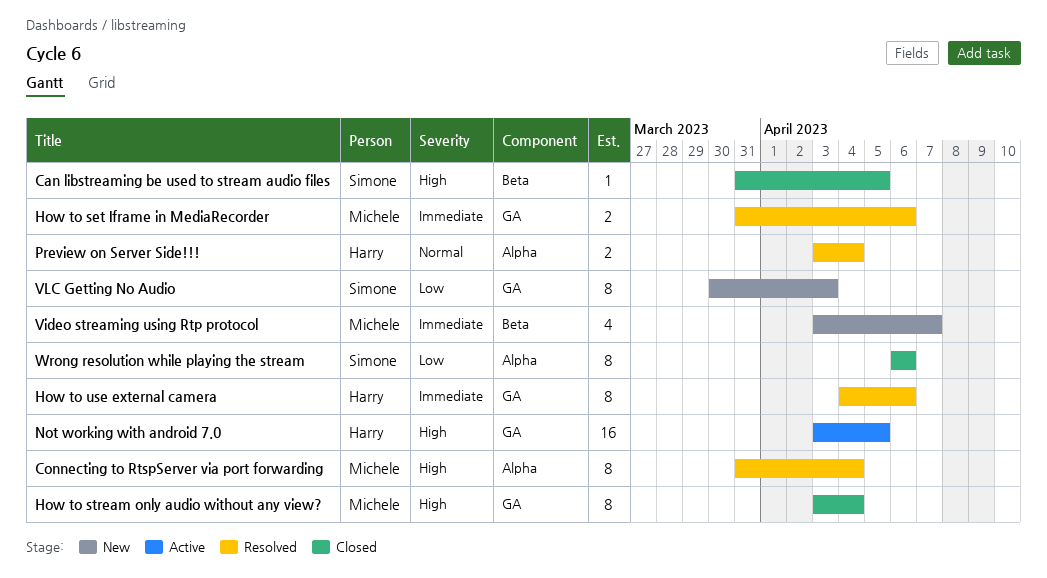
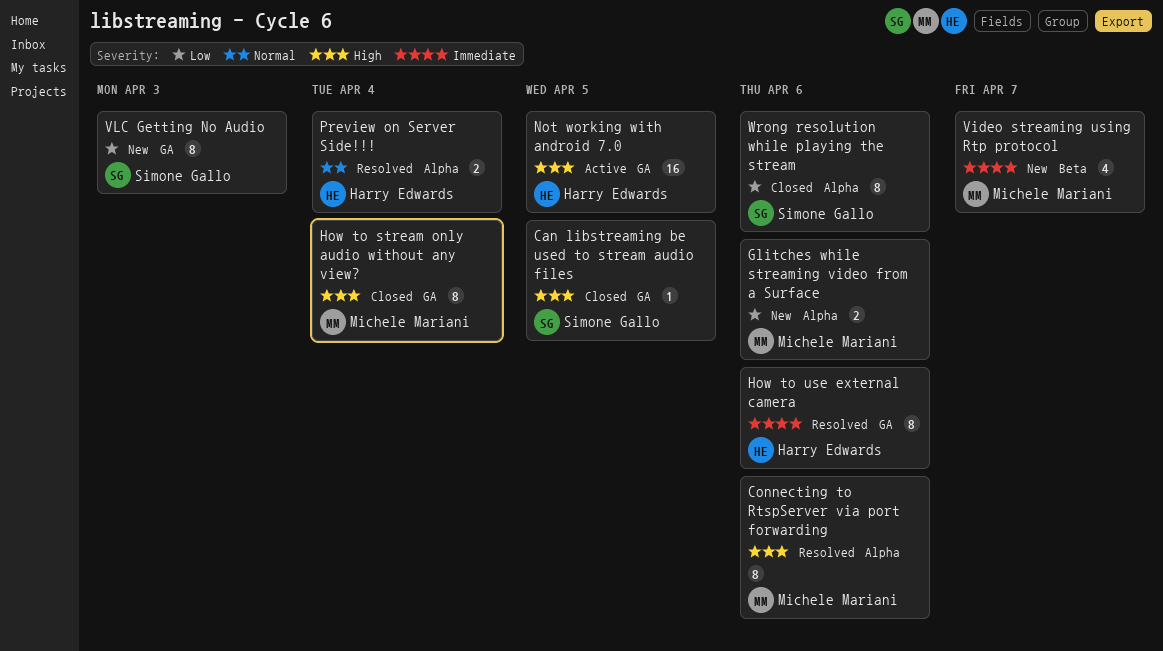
Can libstreaming be used to stream audio files, label: Beta -> GA
Connecting to RtspServer via port forwarding, due: Apr 4 -> Apr 6
Glitches while streaming video from a Surface: none -> present
How to set Iframe in MediaRecorder: present -> none

